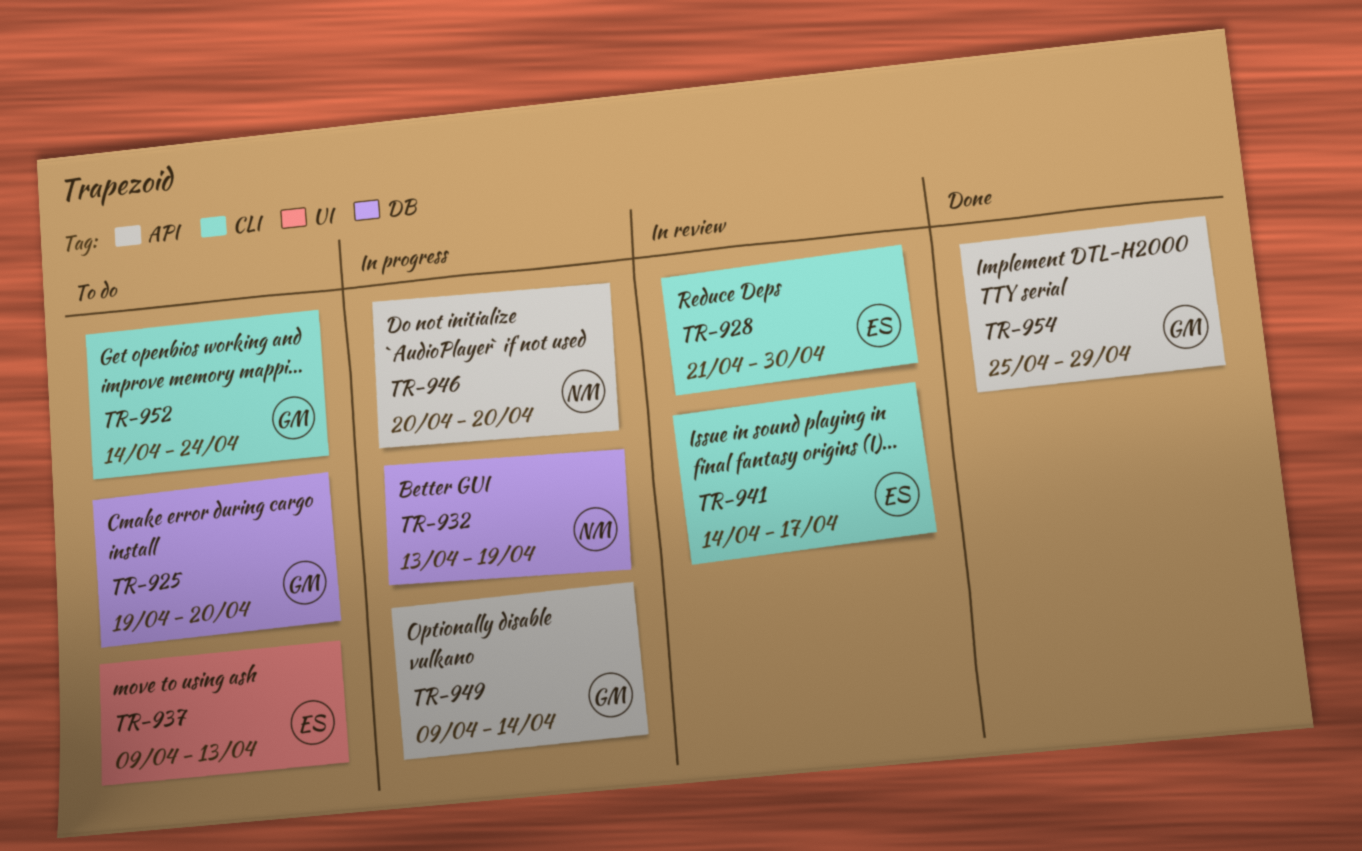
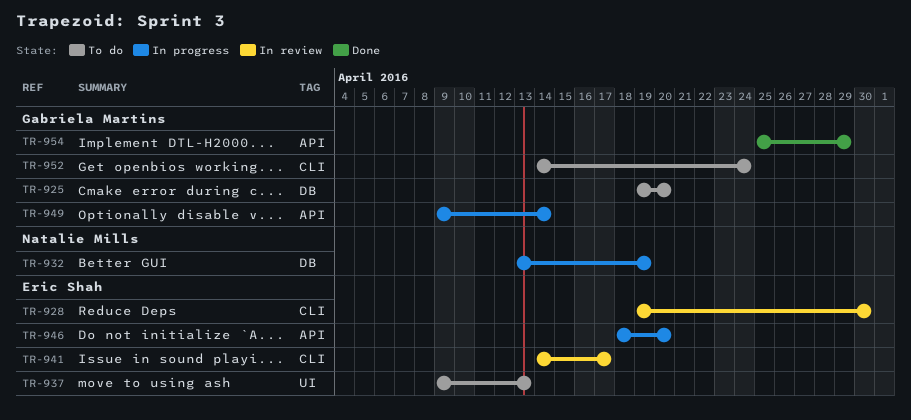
TR-928, start: Apr 21 -> Apr 19
TR-946, owner: Natalie Mills -> Eric Shah
TR-946, start: Apr 20 -> Apr 18

